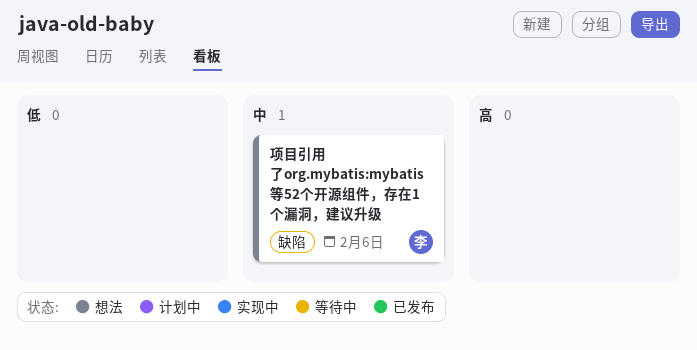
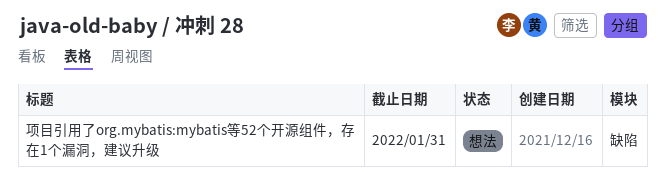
项目引用了org.mybatis:mybatis等52个开源组件，存在1个漏洞，建议升级, due: Feb 6 -> Jan 31

